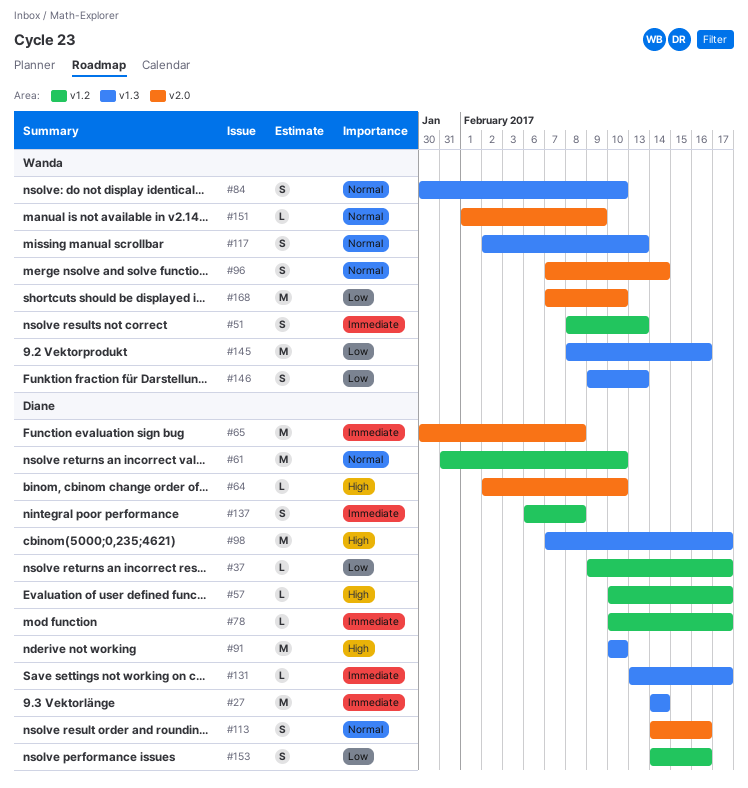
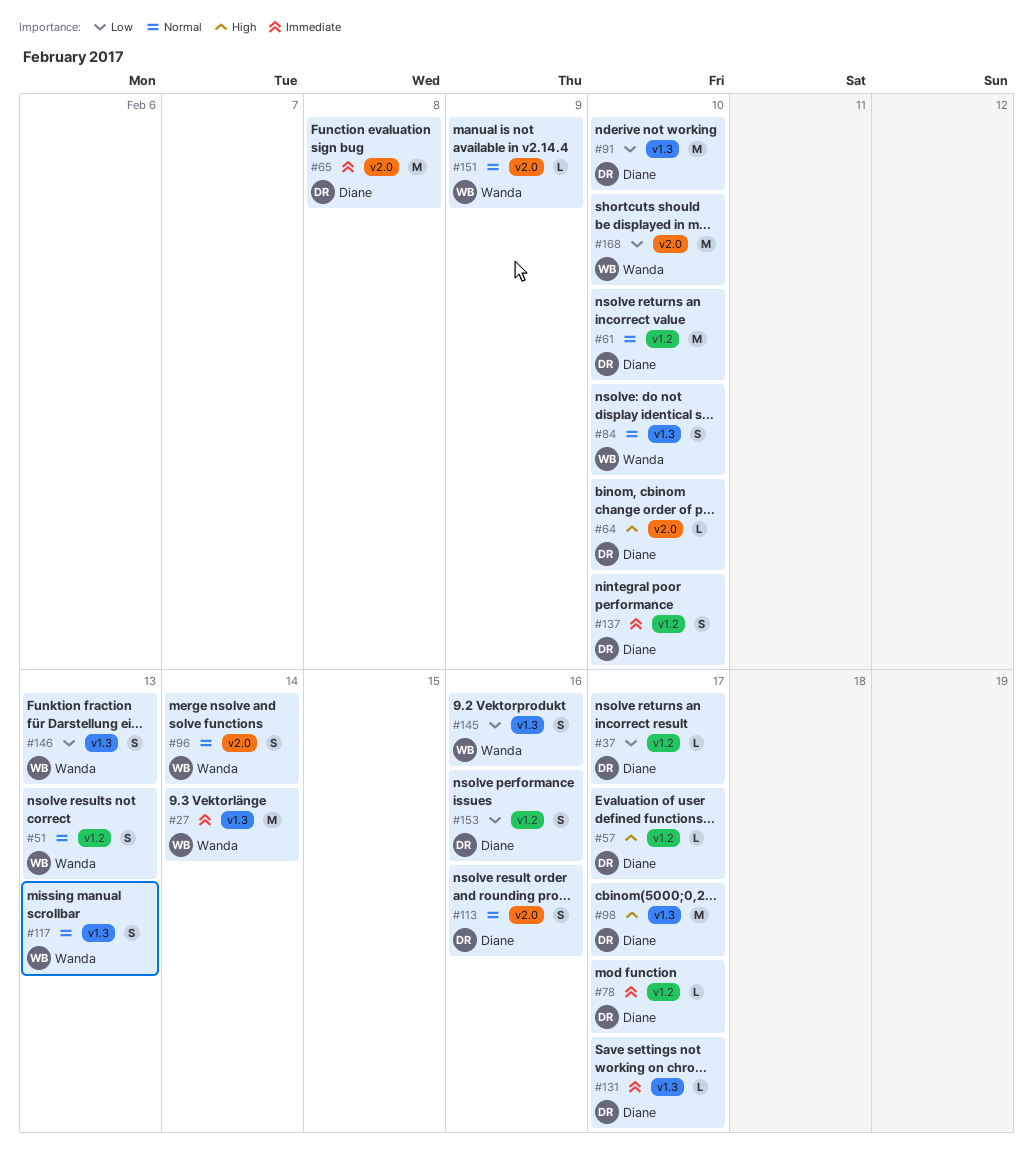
#27, owner: Diane -> Wanda
#51, priority: Immediate -> Normal
#91, priority: High -> Low
#137, due: Feb 8 -> Feb 10
#145, estimate: M -> S

